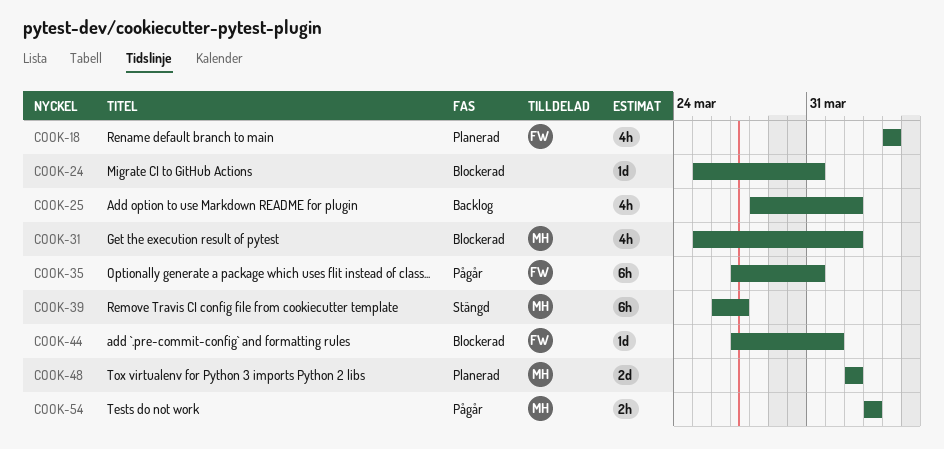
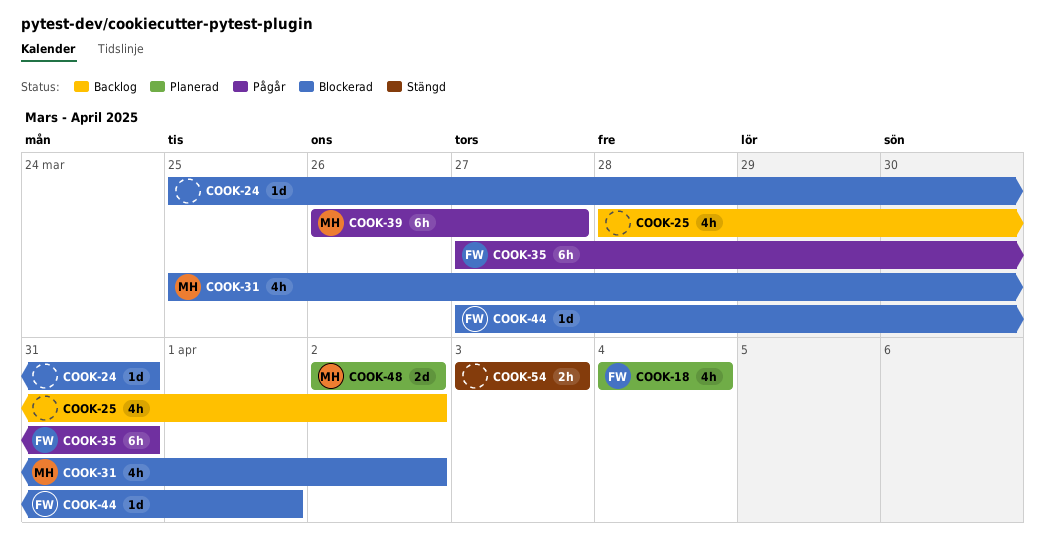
COOK-39, status: Stängd -> Pågår
COOK-54, status: Pågår -> Stängd
COOK-54, owner: MH -> none

